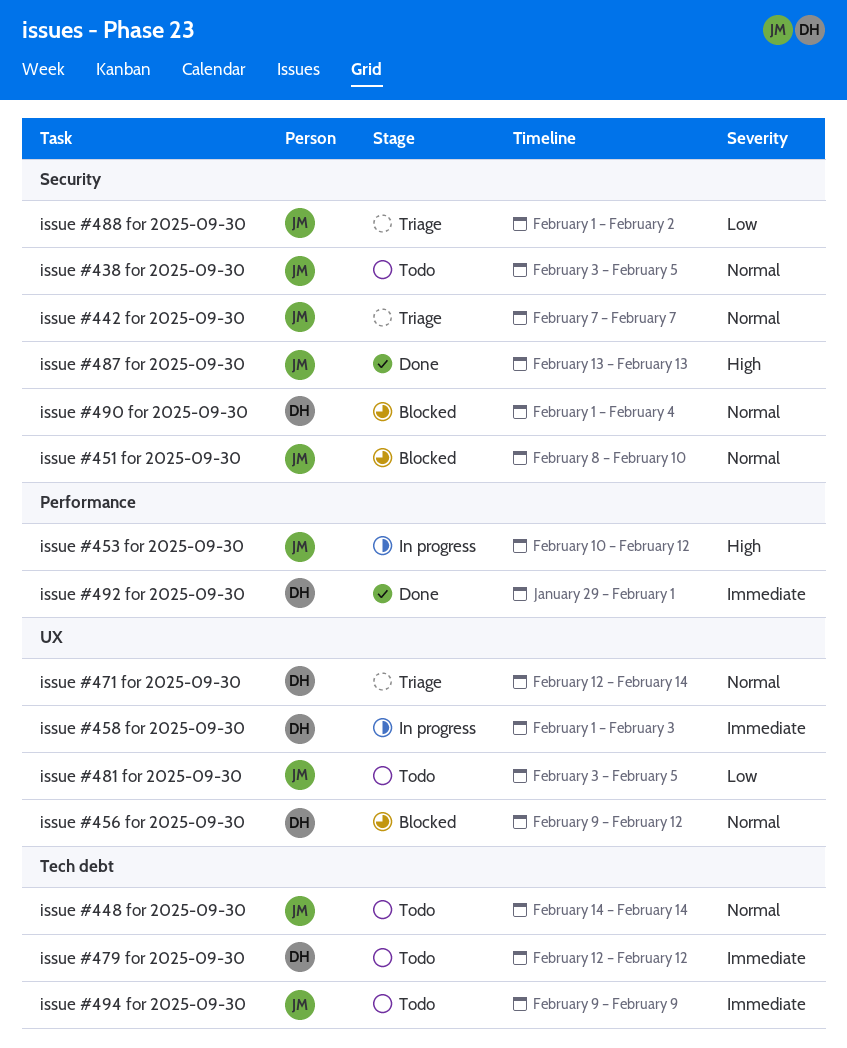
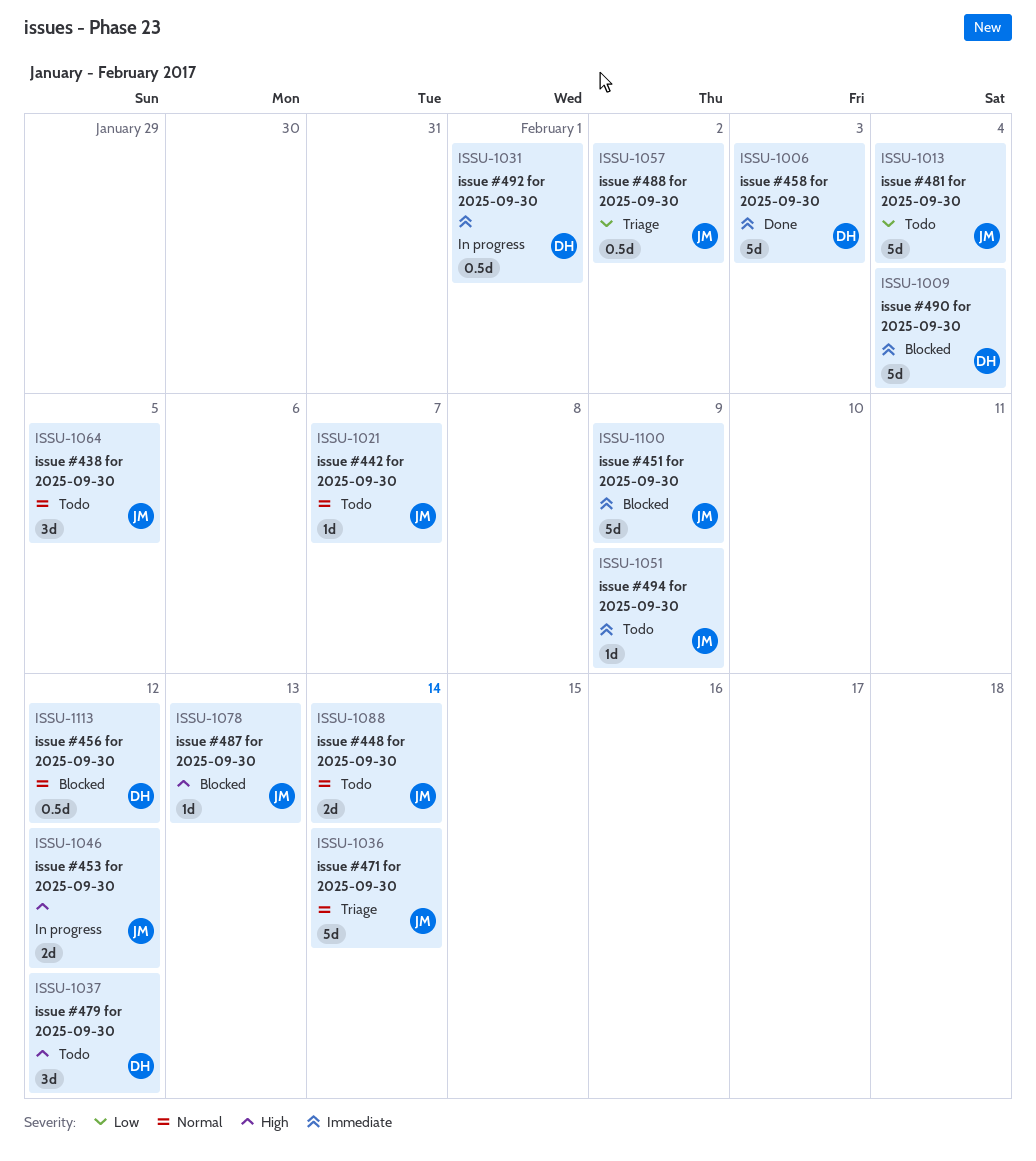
issue #442 for 2025-09-30, status: Triage -> Todo
issue #451 for 2025-09-30, priority: Normal -> Immediate
issue #451 for 2025-09-30, due: Feb 10 -> Feb 9
issue #458 for 2025-09-30, status: In progress -> Done
issue #471 for 2025-09-30, owner: DH -> JM
issue #479 for 2025-09-30, priority: Immediate -> High
issue #481 for 2025-09-30, due: Feb 5 -> Feb 4
issue #487 for 2025-09-30, status: Done -> Blocked
issue #490 for 2025-09-30, priority: Normal -> Immediate
issue #492 for 2025-09-30, status: Done -> In progress

